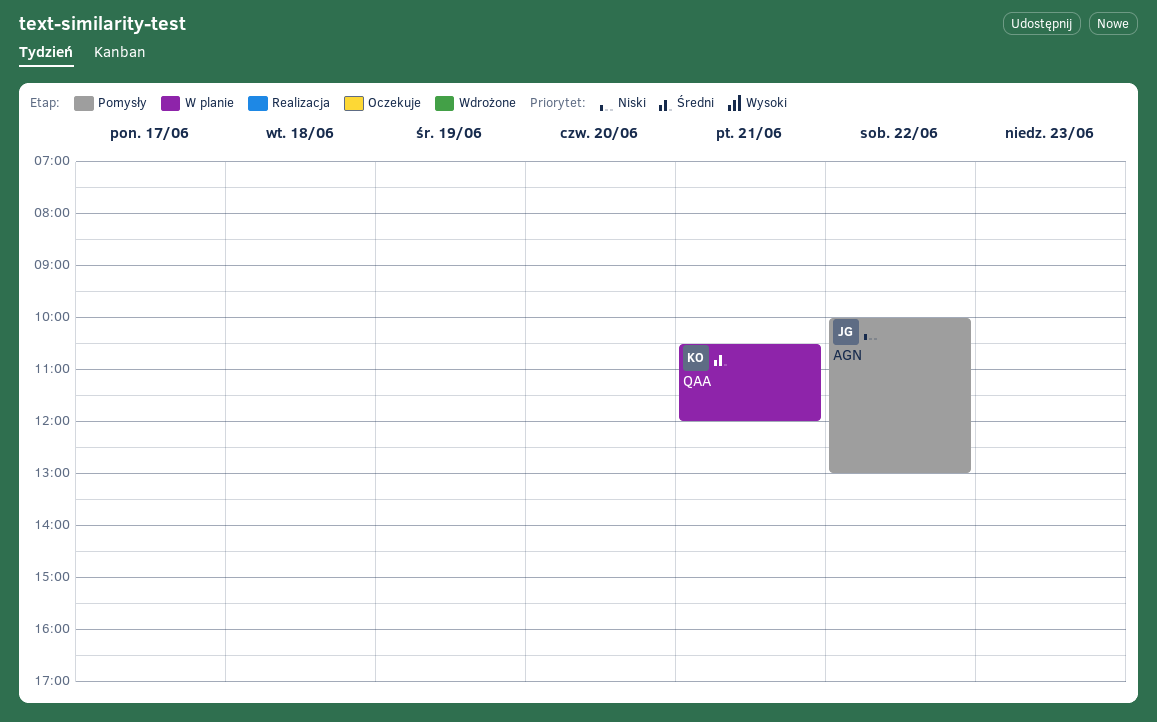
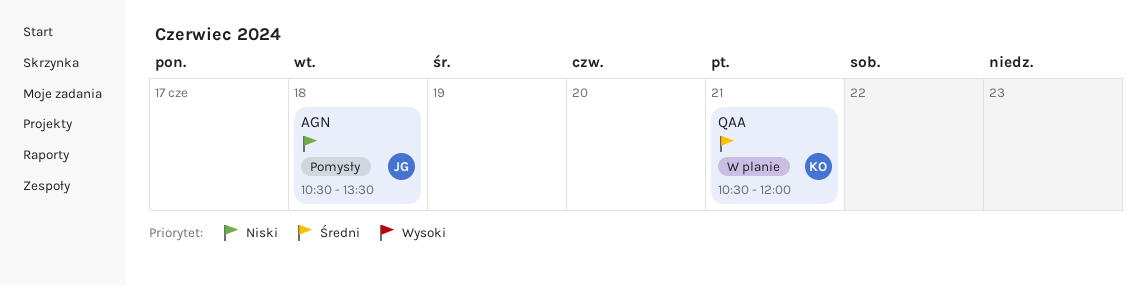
AGN, day: Jun 22 -> Jun 18
AGN, begins: 10:00 -> 10:30
AGN, ends: 13:00 -> 13:30

